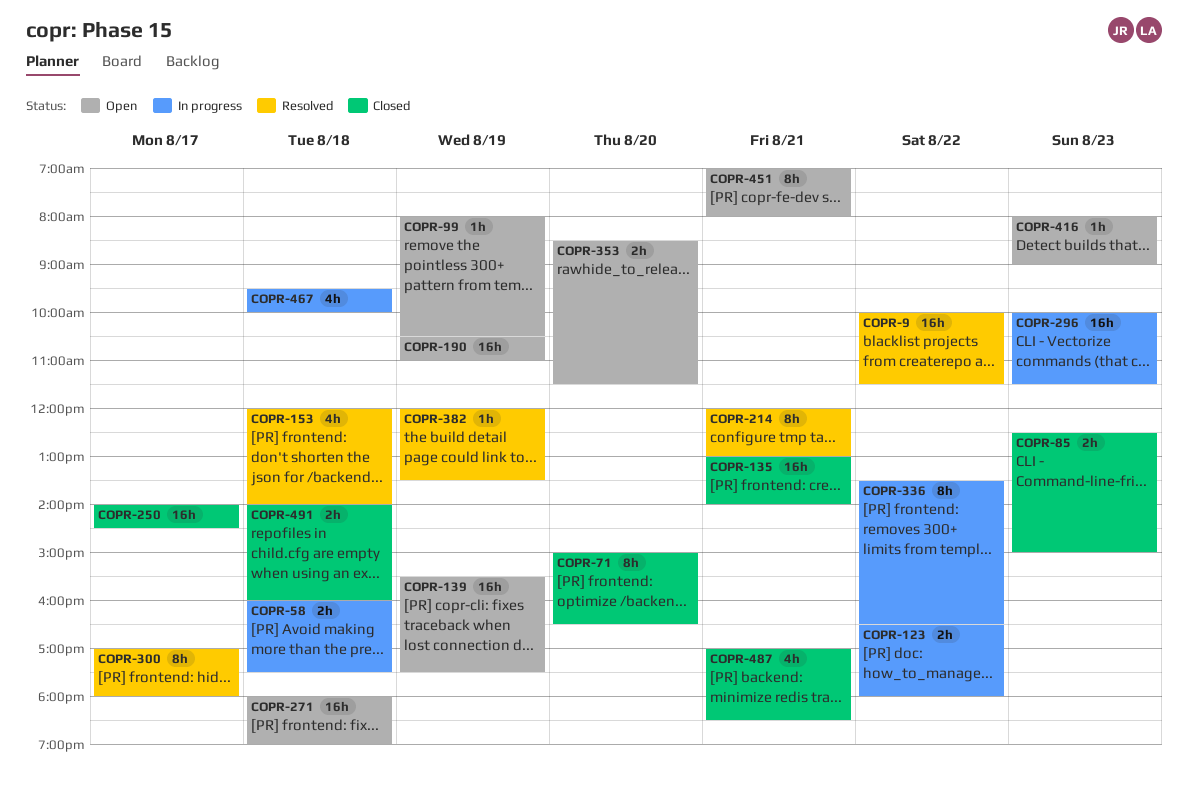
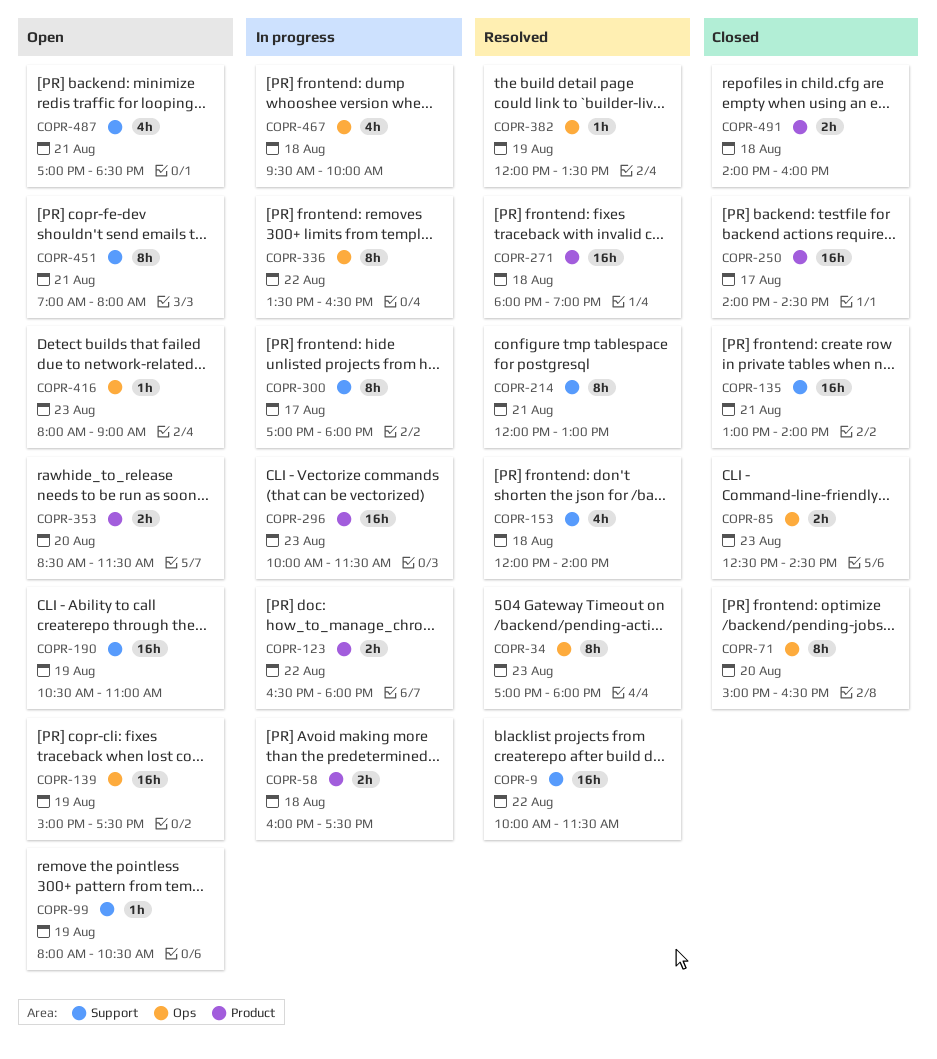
COPR-34: none -> present
COPR-85, ends: 15:00 -> 14:30
COPR-139, begins: 15:30 -> 15:00
COPR-271, status: Open -> Resolved
COPR-300, status: Resolved -> In progress
COPR-487, status: Closed -> Open

